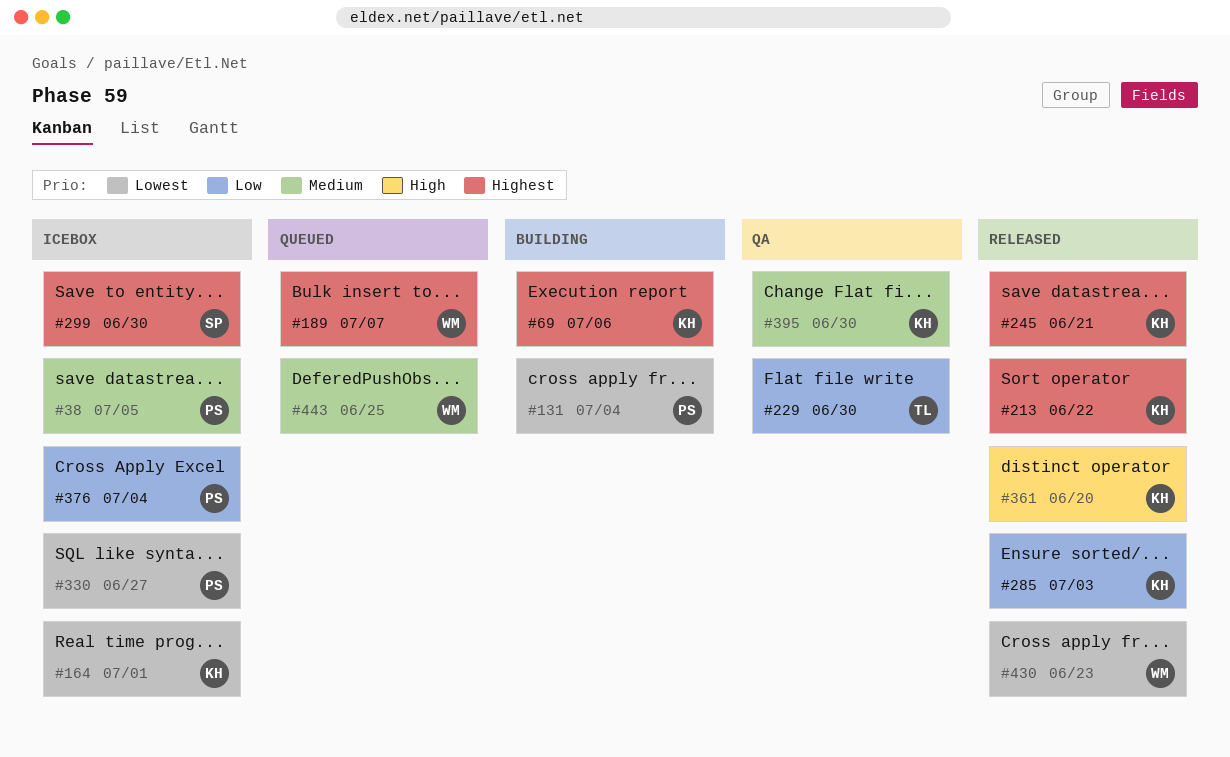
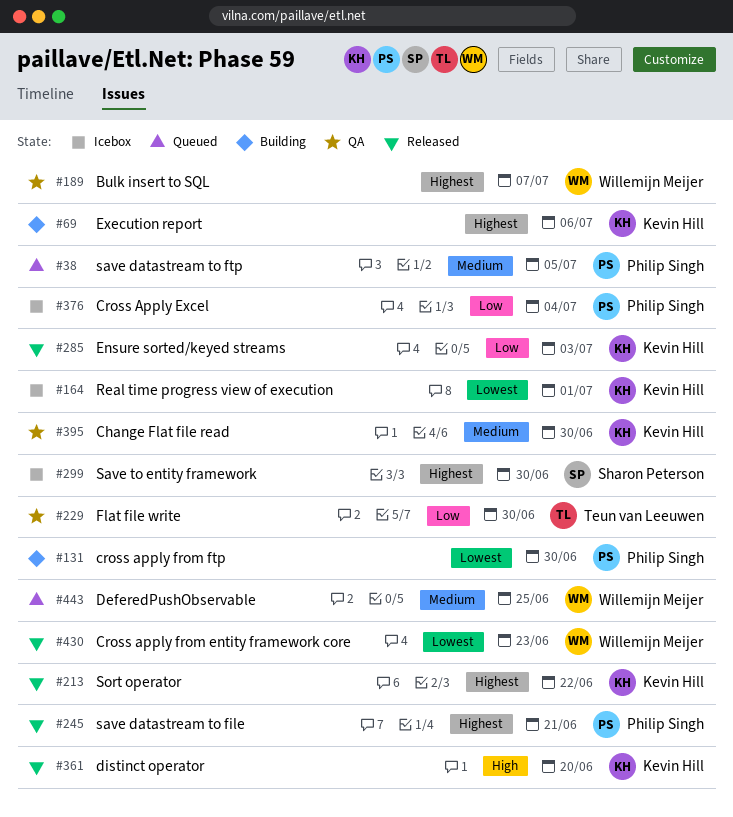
#38, status: Icebox -> Queued
#131, due: Jul 4 -> Jun 30
#189, status: Queued -> QA
#245, owner: Kevin Hill -> Philip Singh
#330: present -> none

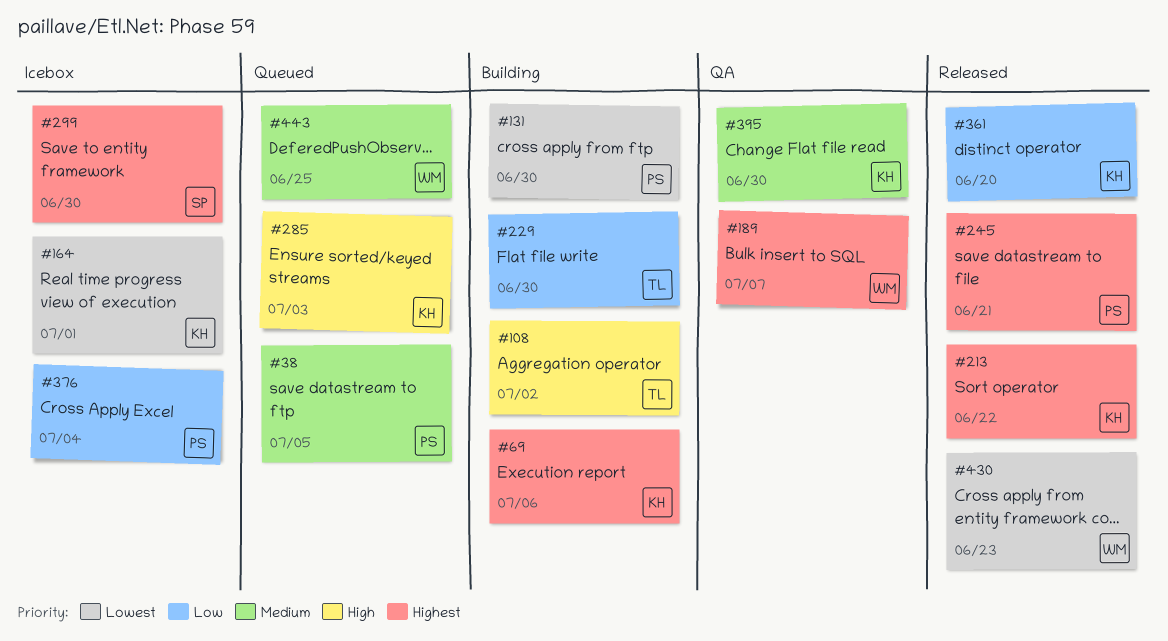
#108: none -> present
#229, status: QA -> Building
#285, status: Released -> Queued
#285, priority: Low -> High
#361, priority: High -> Low

